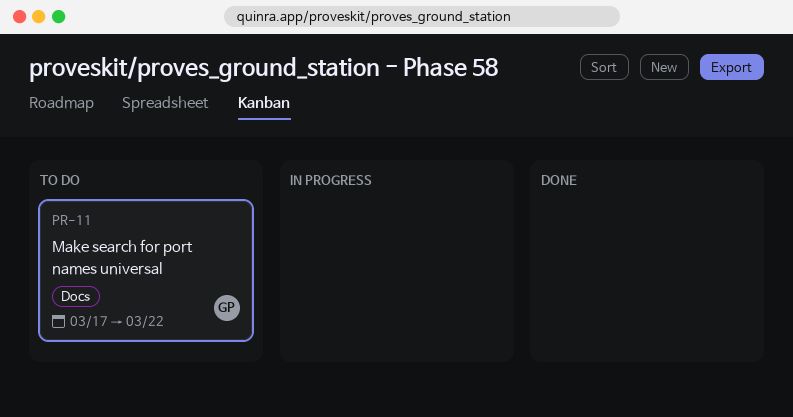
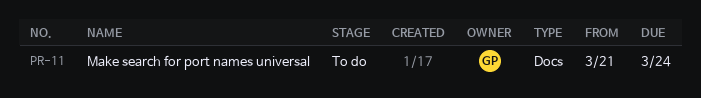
PR-11, start: Mar 17 -> Mar 21
PR-11, due: Mar 22 -> Mar 24

